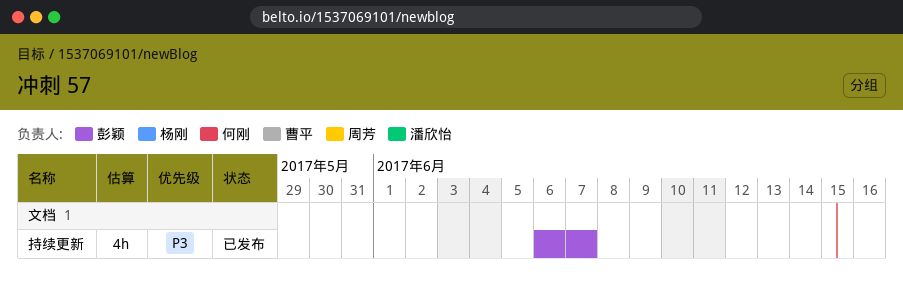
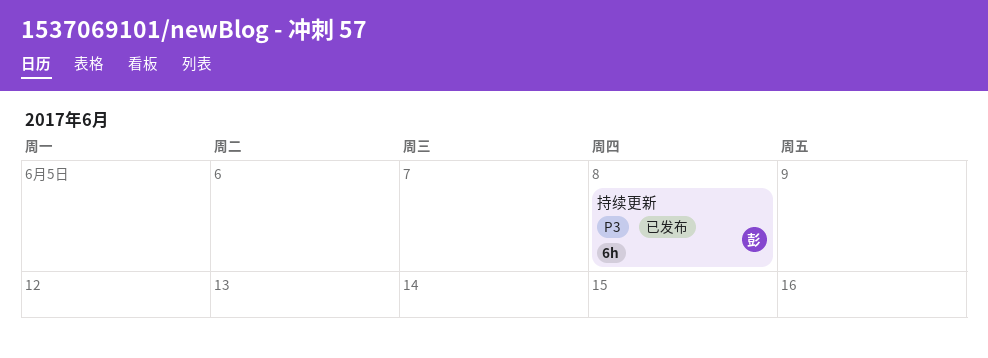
持续更新, estimate: 4h -> 6h
持续更新, due: Jun 7 -> Jun 8

